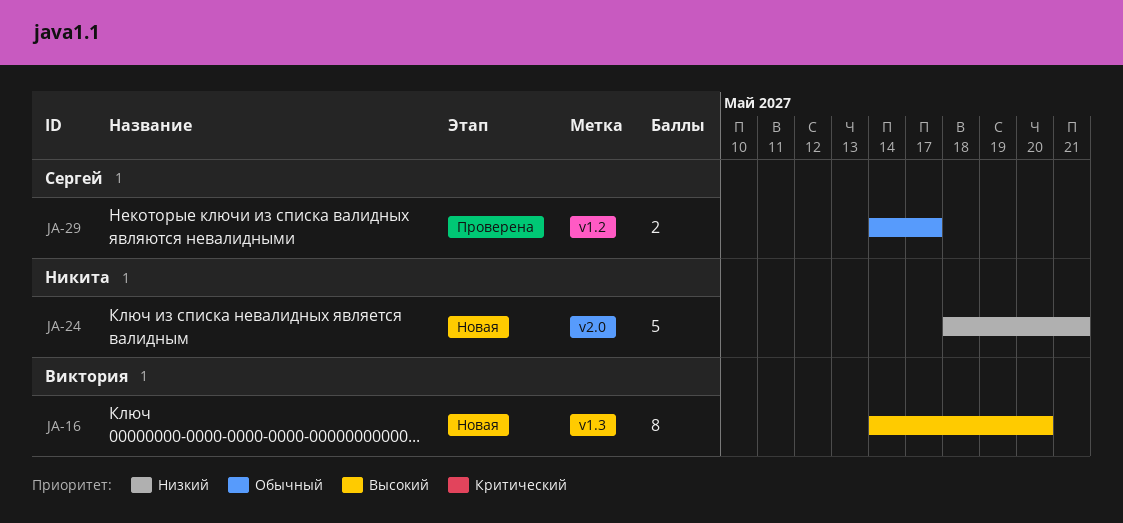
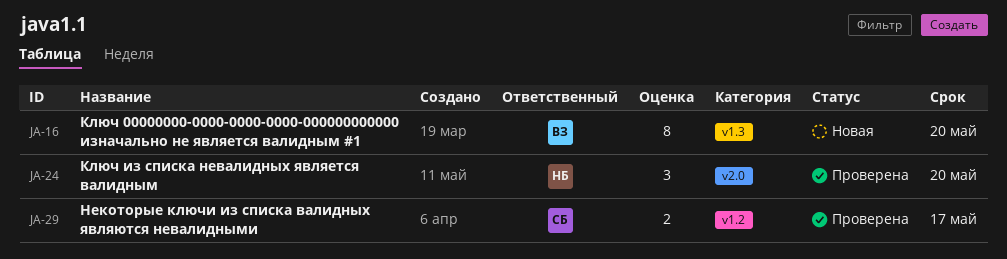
JA-24, status: Новая -> Проверена
JA-24, estimate: 5 -> 3
JA-24, due: May 21 -> May 20

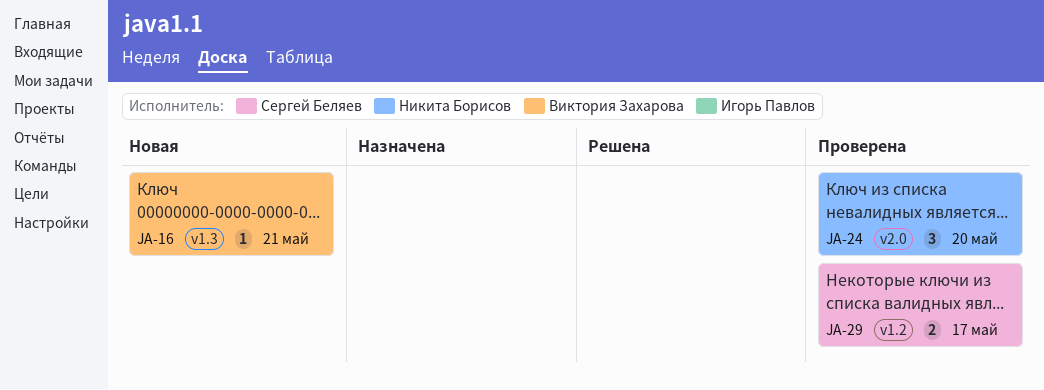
JA-16, estimate: 8 -> 1
JA-16, due: May 20 -> May 21

